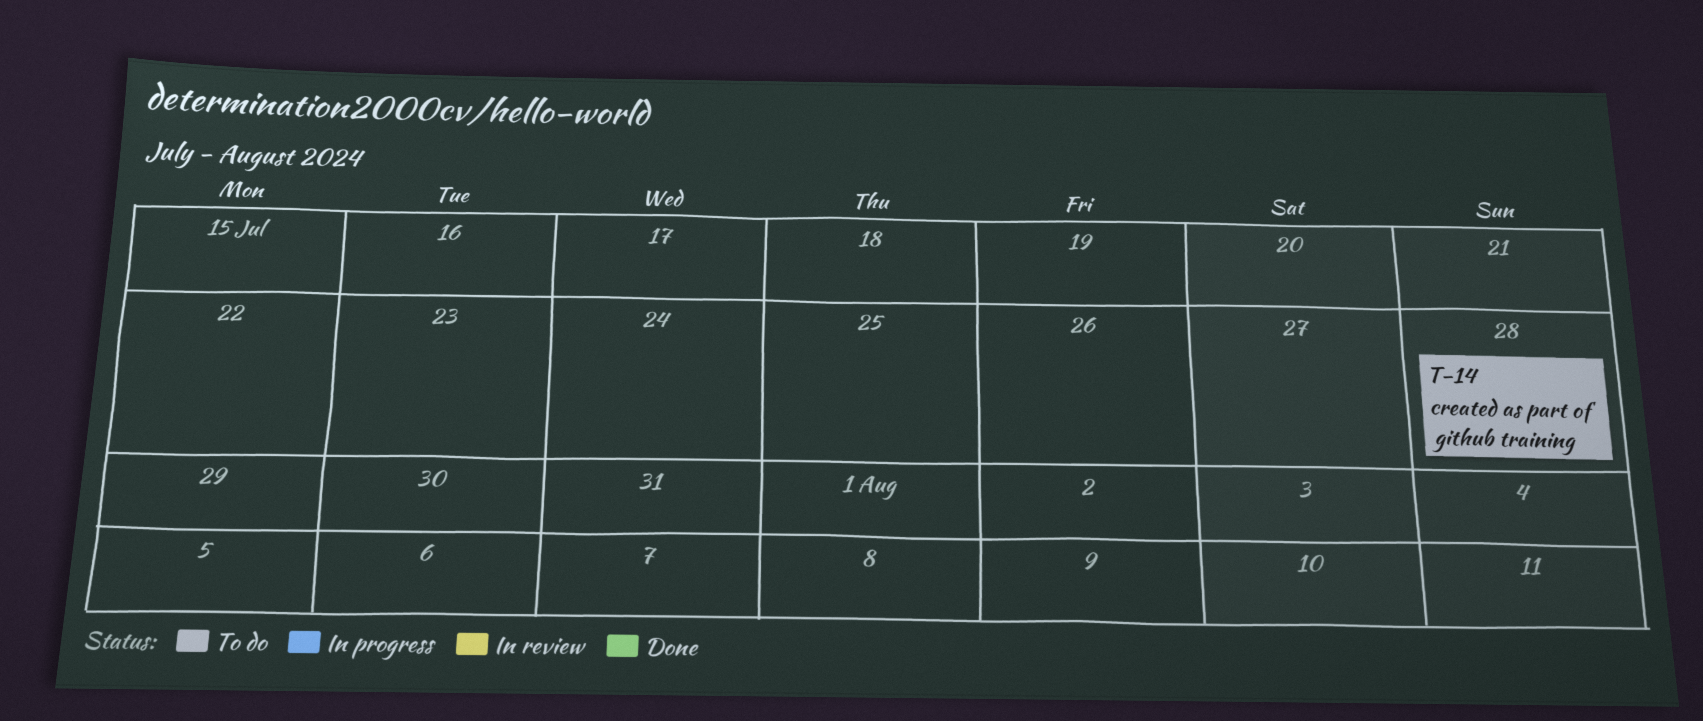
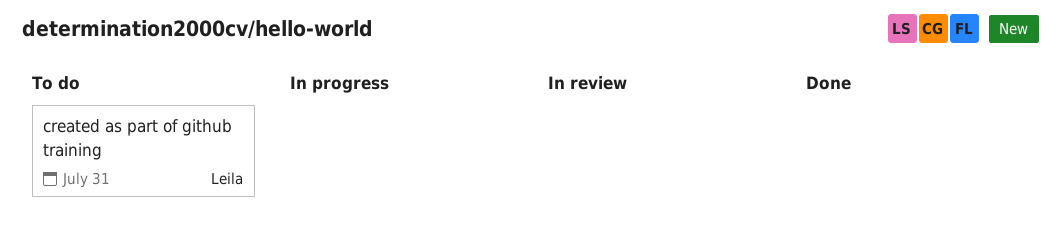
created as part of github training, due: Jul 28 -> Jul 31

